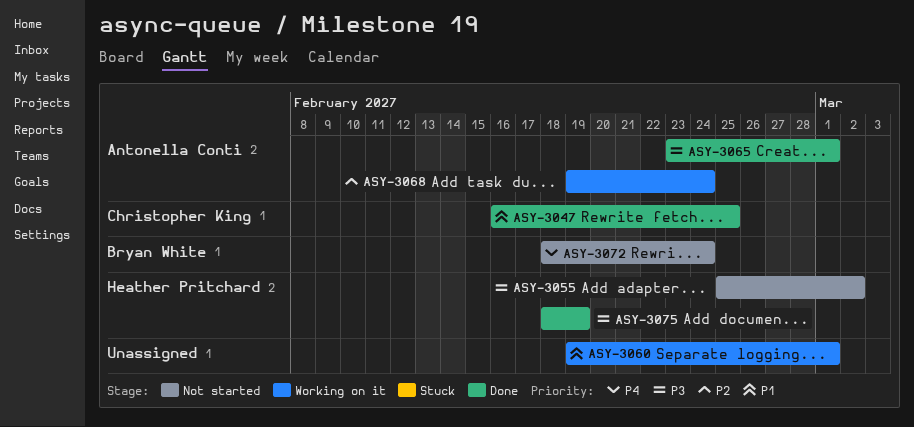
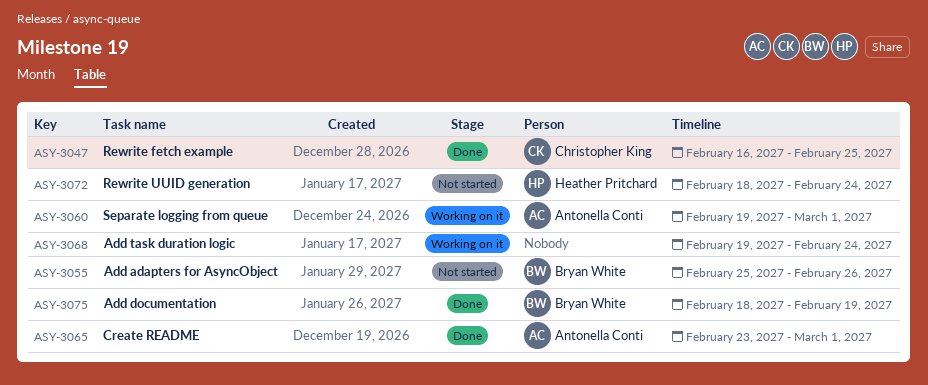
ASY-3055, owner: Heather Pritchard -> Bryan White
ASY-3055, due: Mar 2 -> Feb 26
ASY-3060, owner: none -> Antonella Conti
ASY-3068, owner: Antonella Conti -> none
ASY-3072, owner: Bryan White -> Heather Pritchard
ASY-3075, owner: Heather Pritchard -> Bryan White

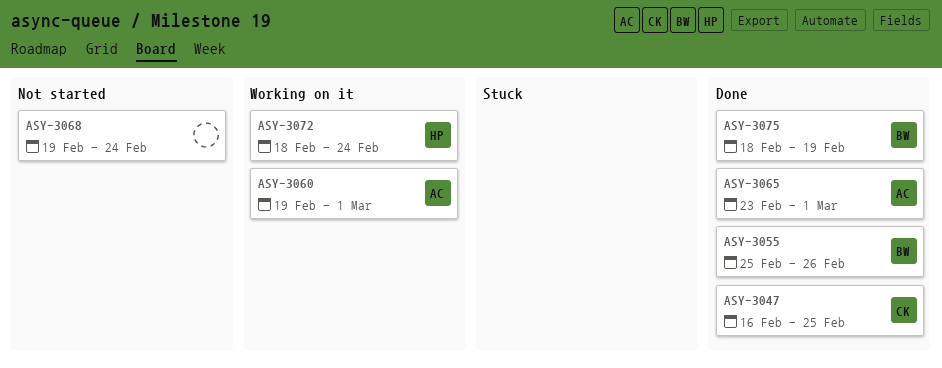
ASY-3055, status: Not started -> Done
ASY-3068, status: Working on it -> Not started
ASY-3072, status: Not started -> Working on it

